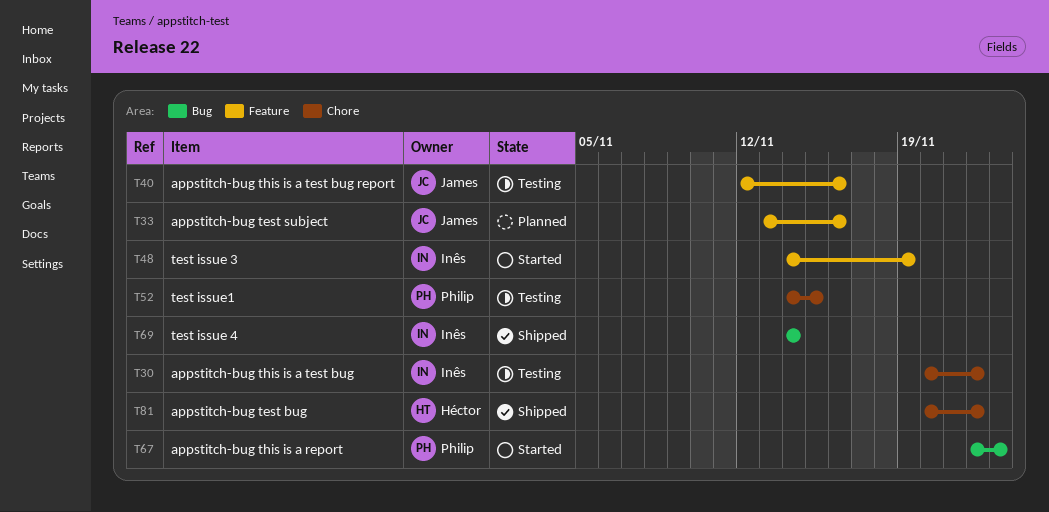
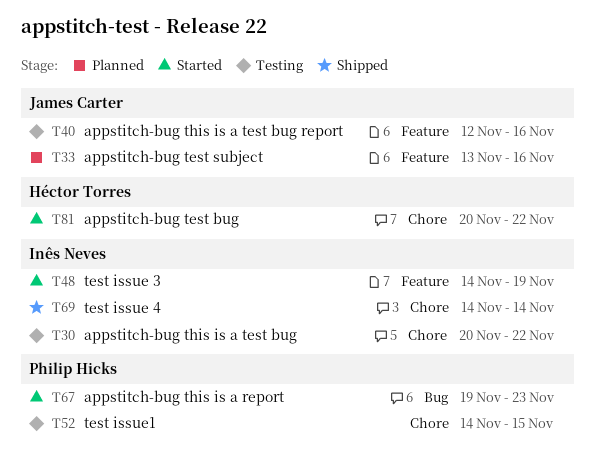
T67, start: Nov 22 -> Nov 19
T69, label: Bug -> Chore
T81, status: Shipped -> Started

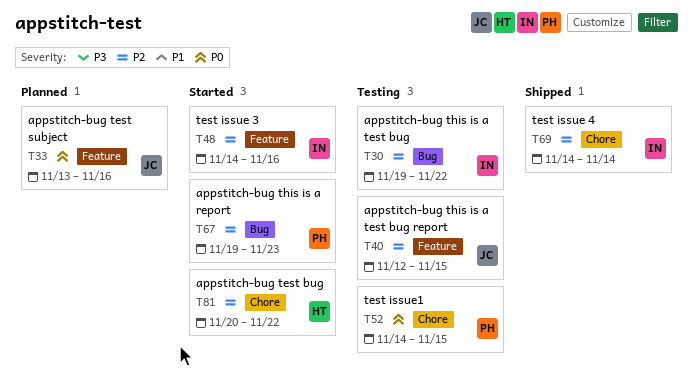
T30, label: Chore -> Bug
T30, start: Nov 20 -> Nov 19
T40, due: Nov 16 -> Nov 15
T48, due: Nov 19 -> Nov 16

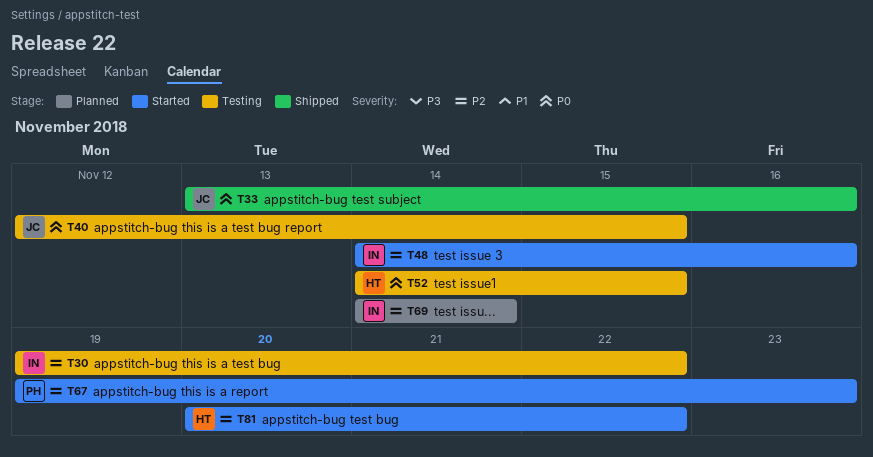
T33, status: Planned -> Shipped
T40, priority: P2 -> P0
T52, owner: PH -> HT
T69, status: Shipped -> Planned

